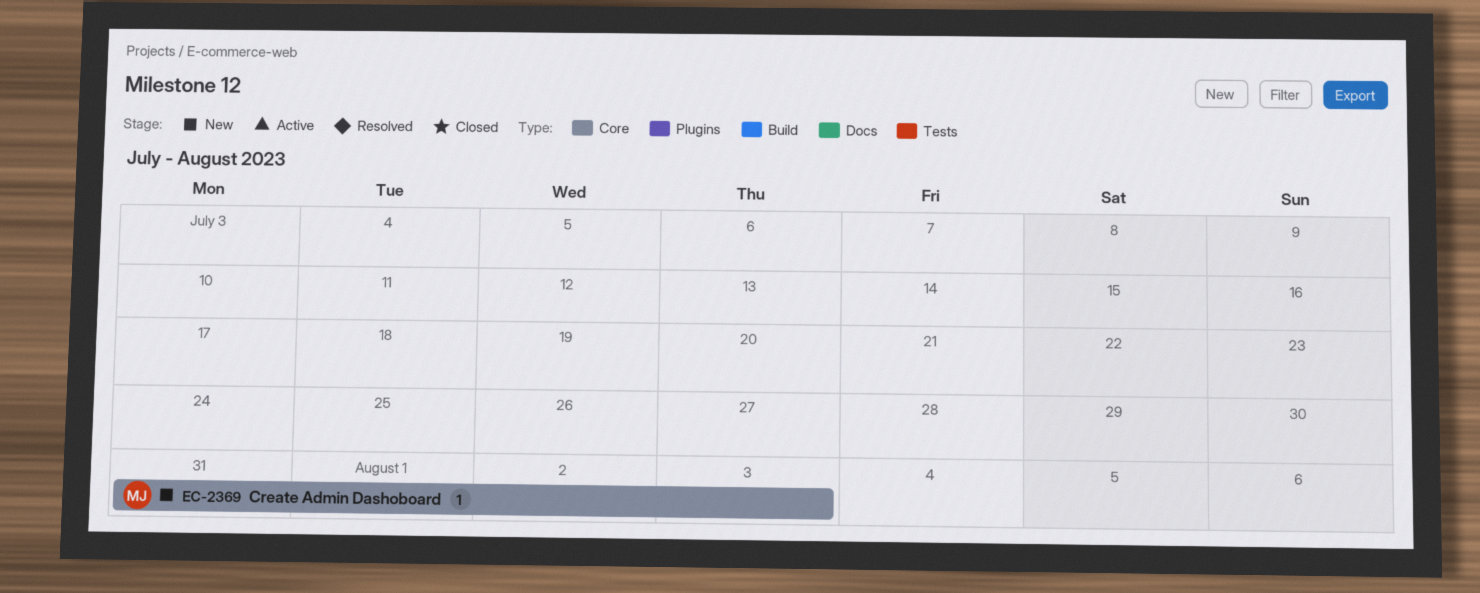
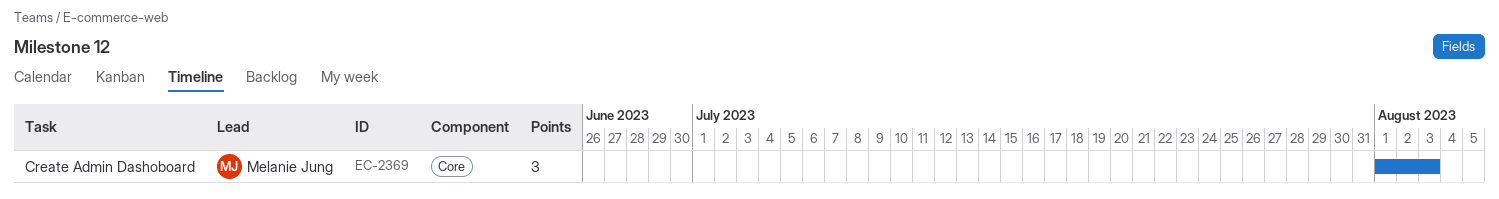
EC-2369, estimate: 1 -> 3
EC-2369, start: Jul 31 -> Aug 1

